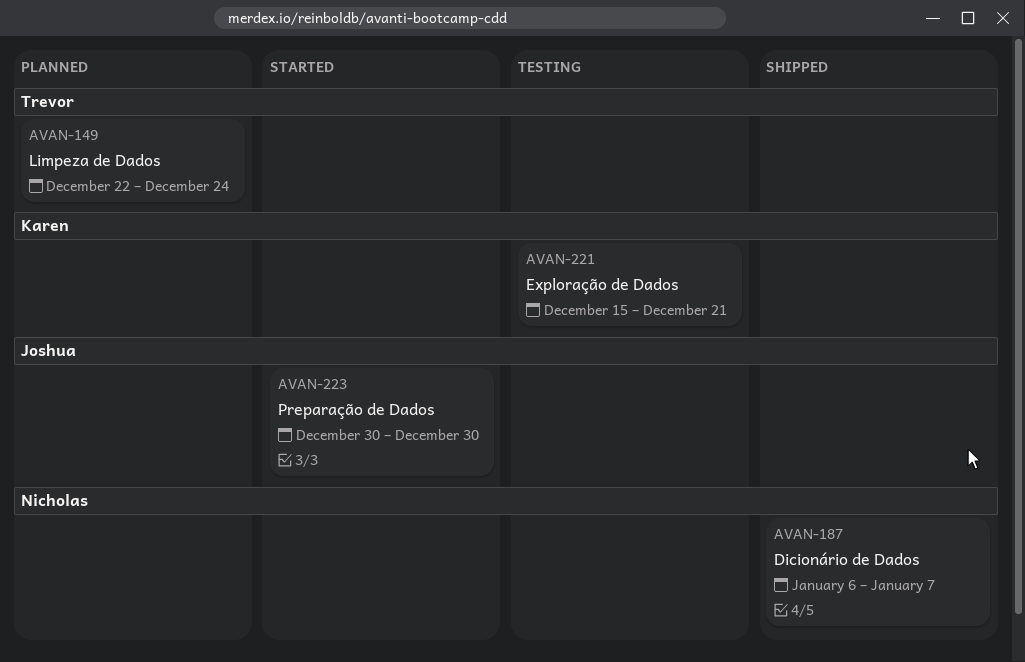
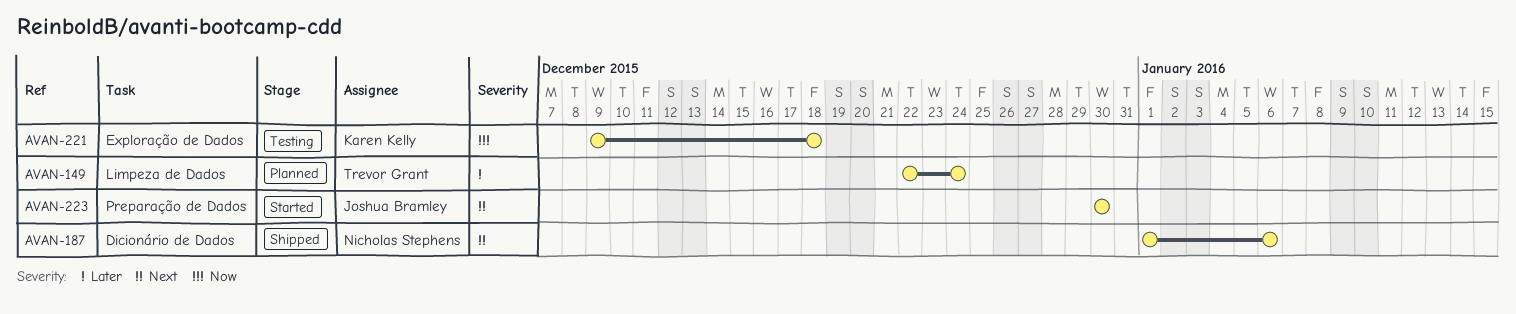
AVAN-187, start: Jan 6 -> Jan 1
AVAN-187, due: Jan 7 -> Jan 6
AVAN-221, start: Dec 15 -> Dec 9
AVAN-221, due: Dec 21 -> Dec 18

